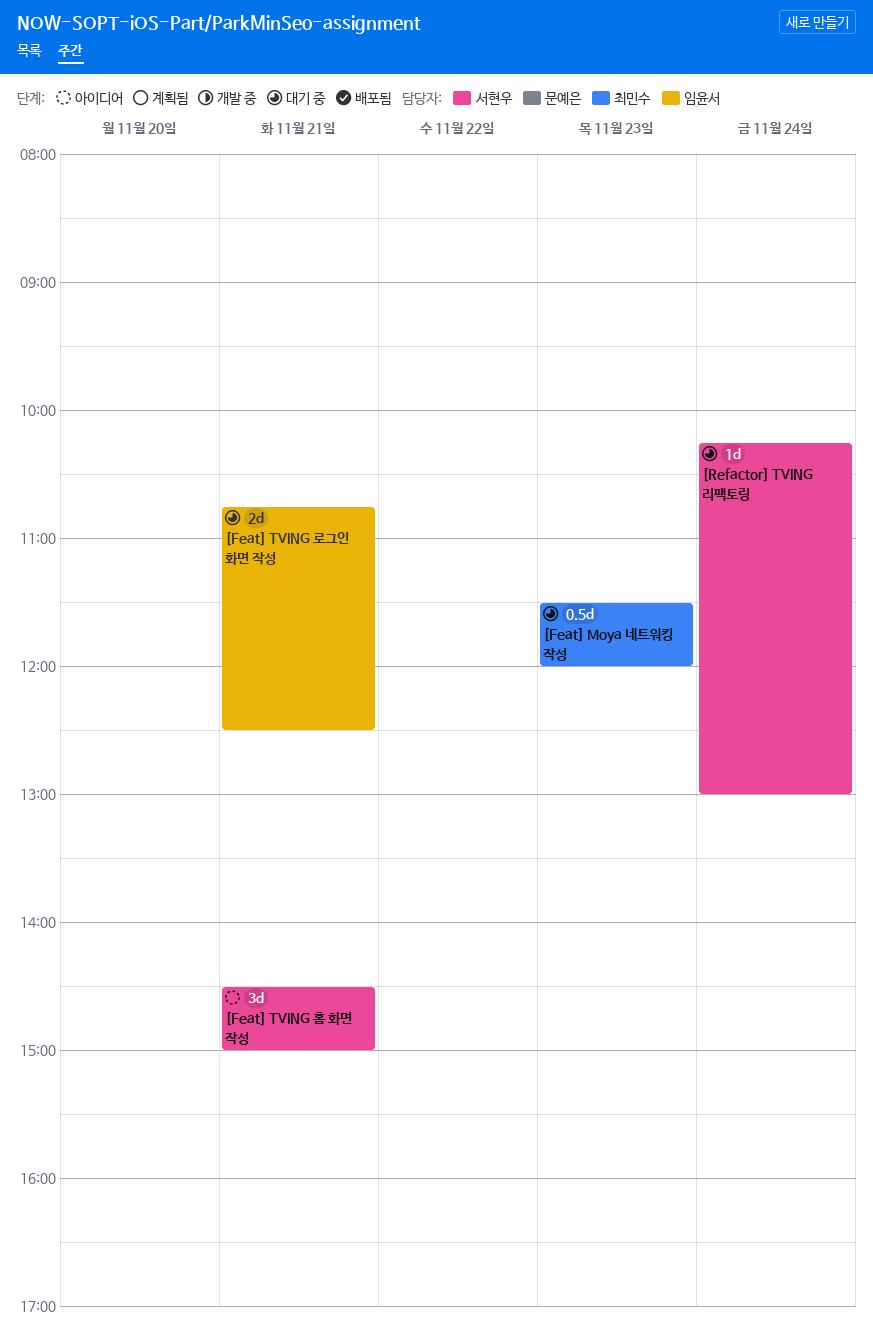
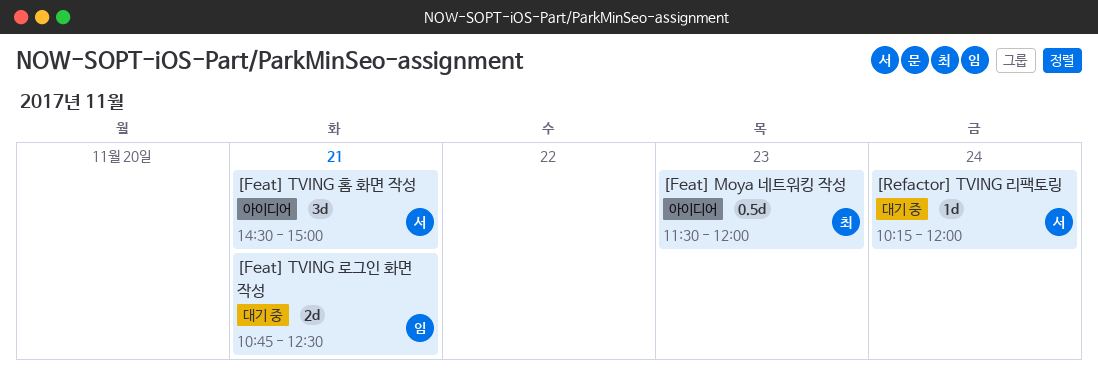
[Feat] Moya 네트워킹 작성, status: 대기 중 -> 아이디어
[Refactor] TVING 리팩토링, ends: 13:00 -> 12:00

